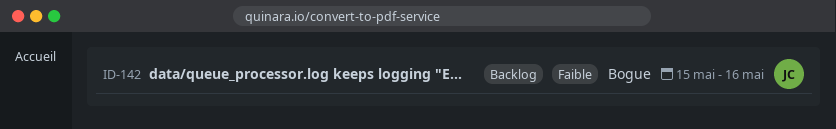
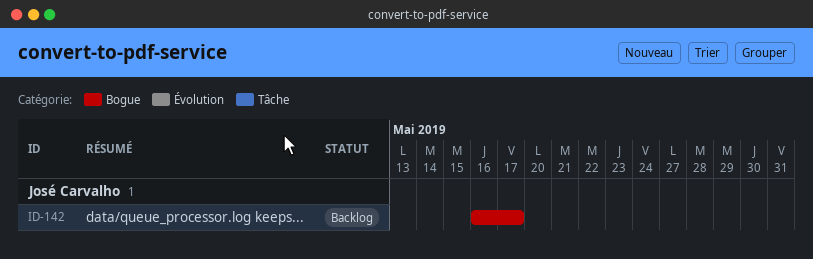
ID-142, start: May 15 -> May 16
ID-142, due: May 16 -> May 17

